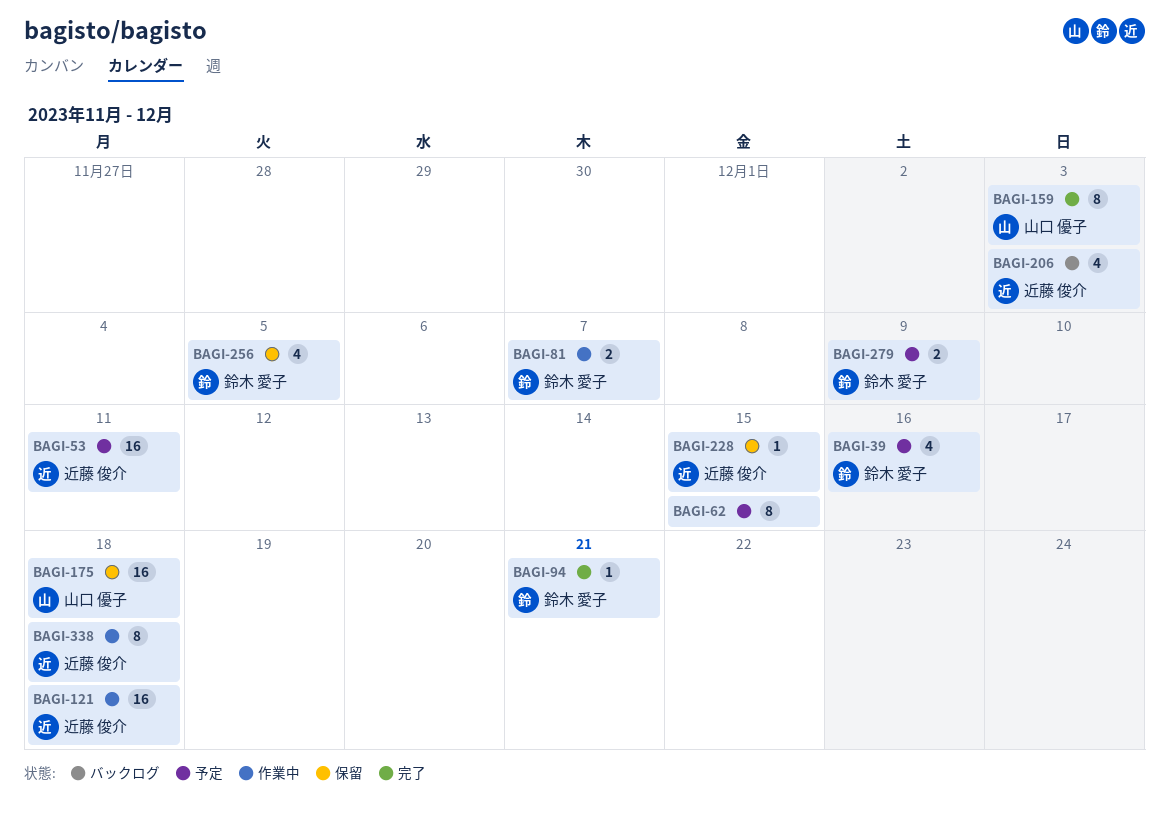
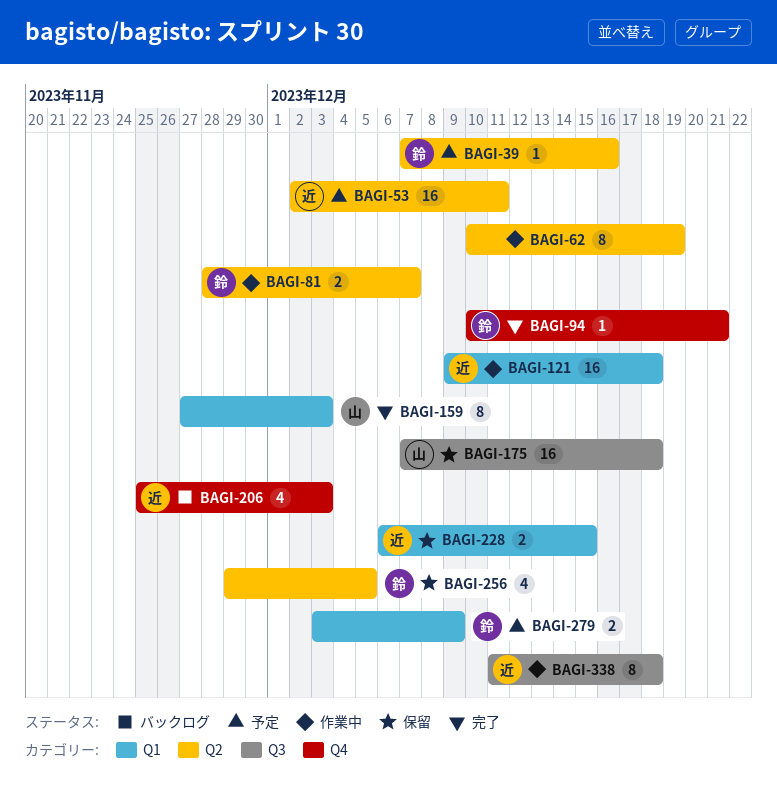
BAGI-39, estimate: 4 -> 1
BAGI-62, status: 予定 -> 作業中
BAGI-62, due: Dec 15 -> Dec 19
BAGI-228, estimate: 1 -> 2

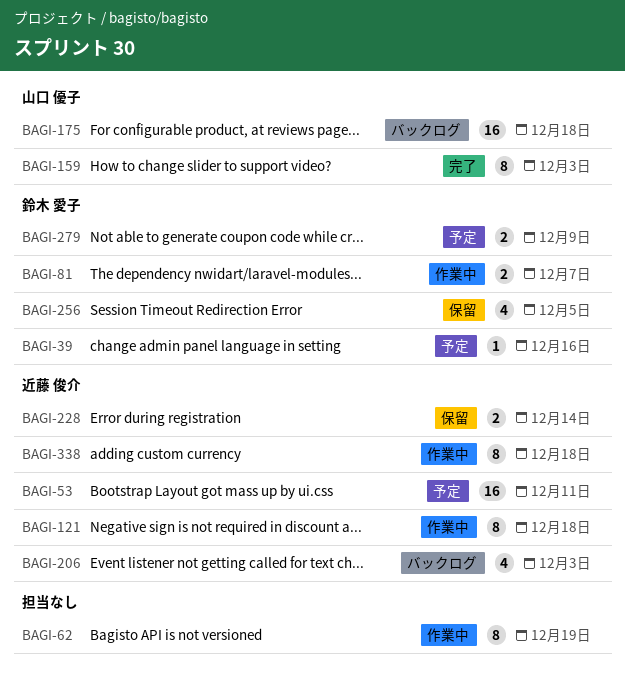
BAGI-94: present -> none
BAGI-121, estimate: 16 -> 8
BAGI-175, status: 保留 -> バックログ
BAGI-228, due: Dec 15 -> Dec 14

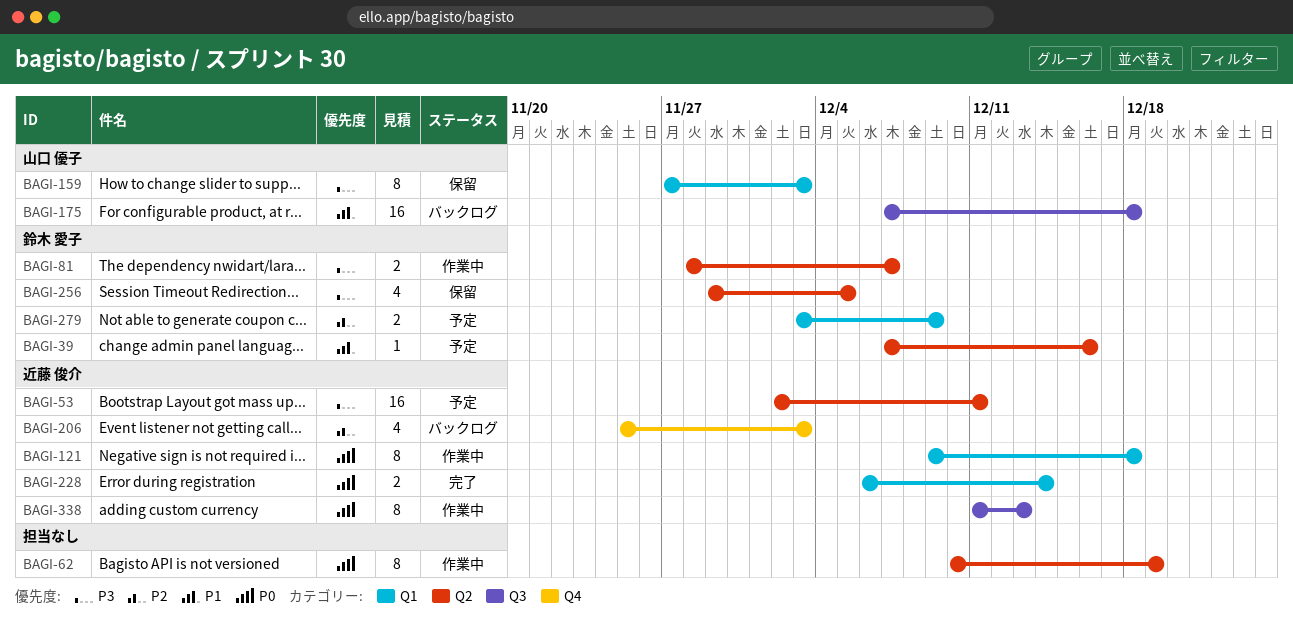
BAGI-159, status: 完了 -> 保留
BAGI-228, status: 保留 -> 完了
BAGI-338, due: Dec 18 -> Dec 13

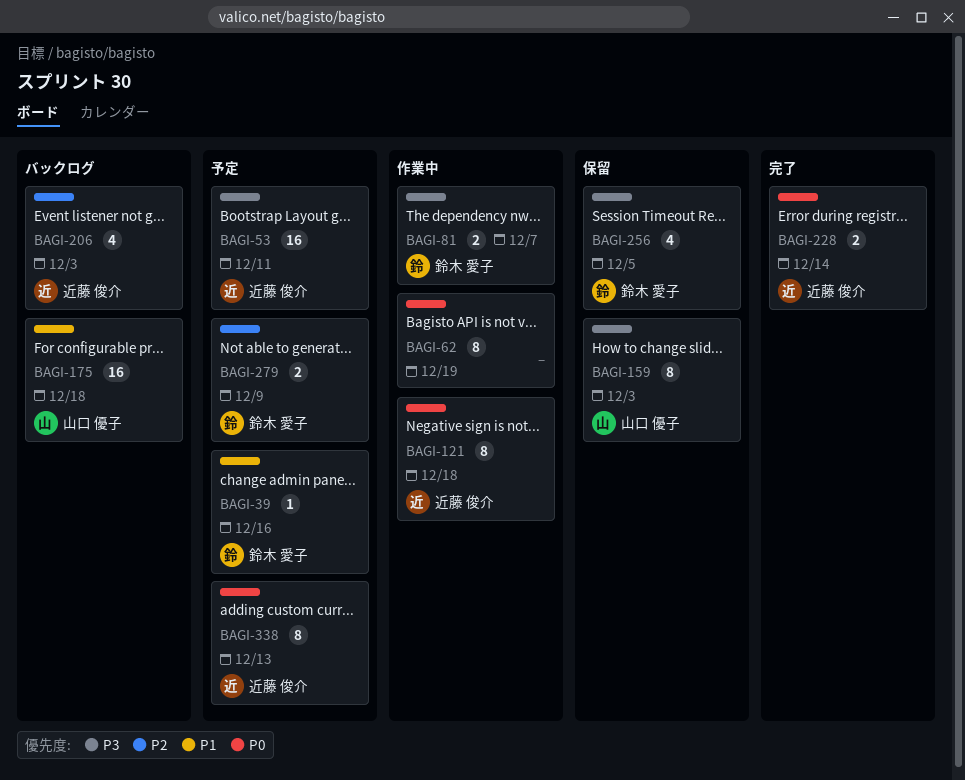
BAGI-338, status: 作業中 -> 予定

